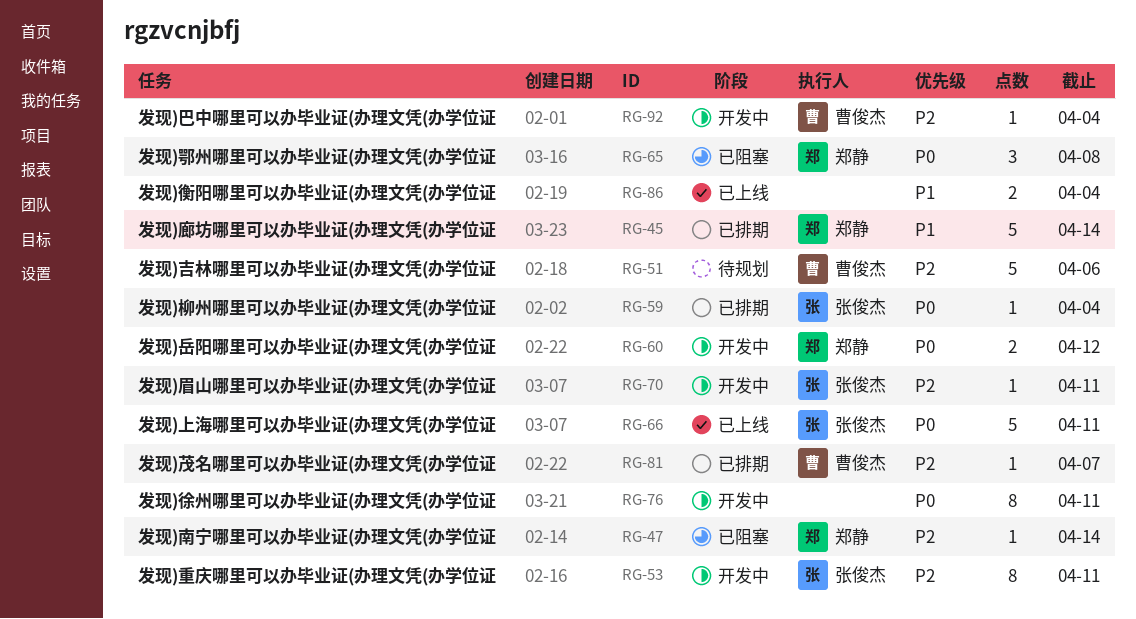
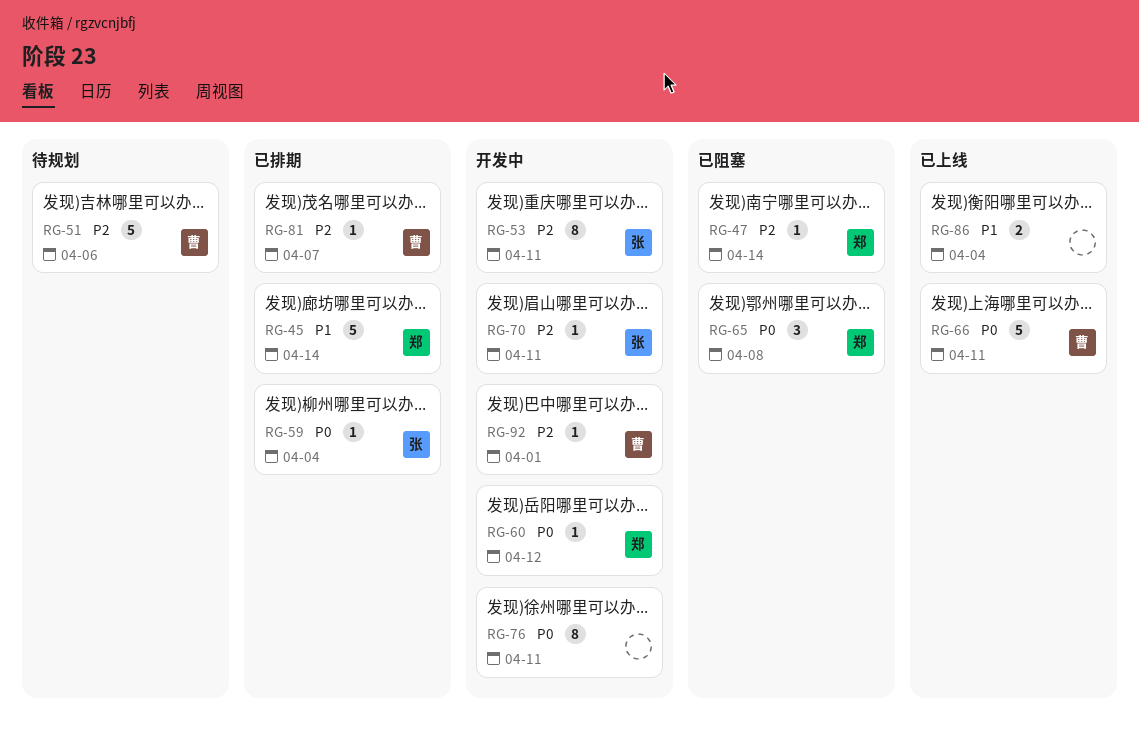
RG-60, estimate: 2 -> 1
RG-66, owner: 张俊杰 -> 曹俊杰
RG-92, due: Apr 4 -> Apr 1

